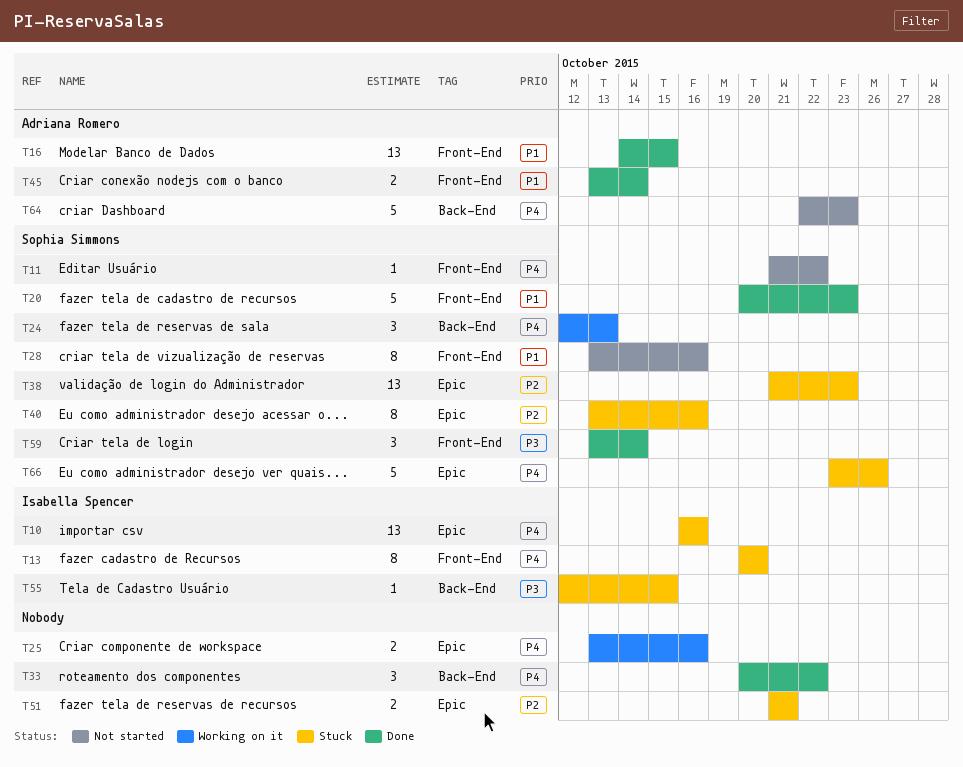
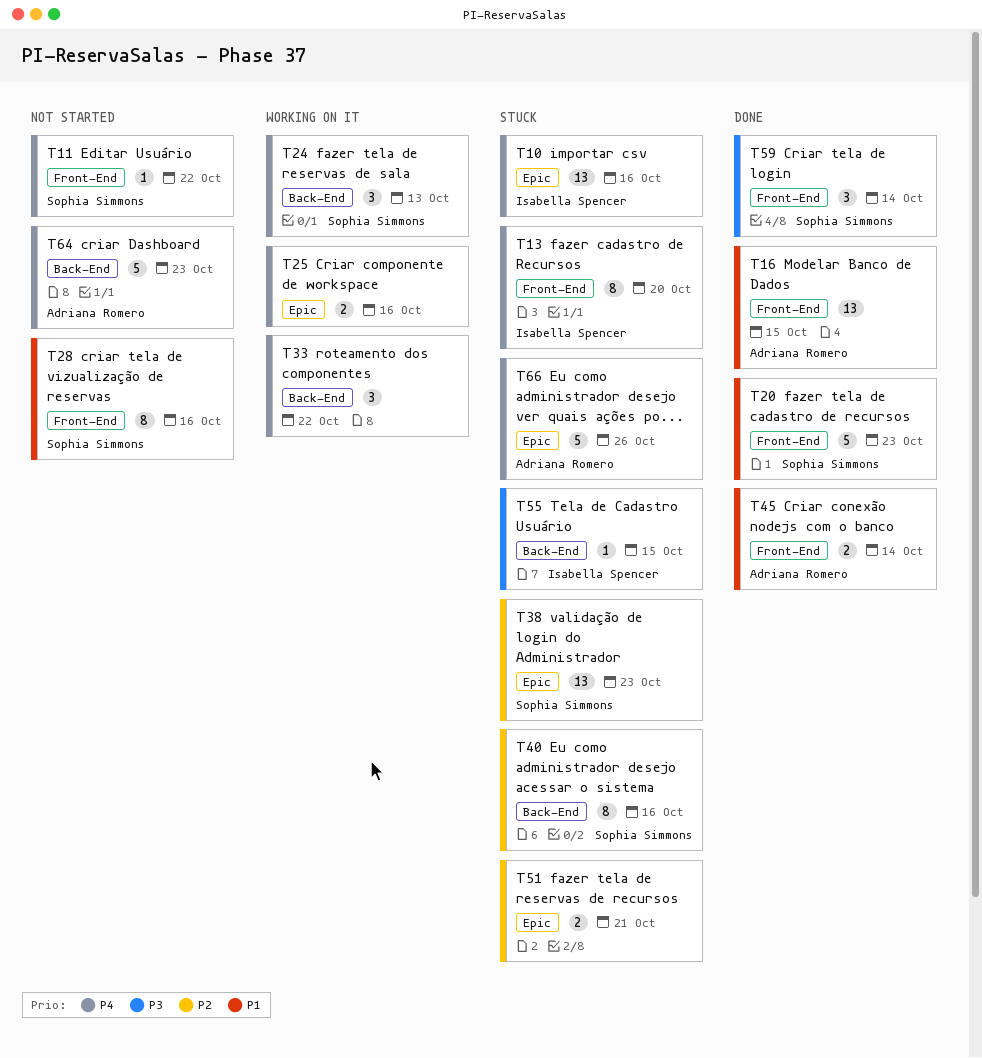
T33, status: Done -> Working on it
T40, label: Epic -> Back-End
T66, owner: Sophia Simmons -> Adriana Romero

